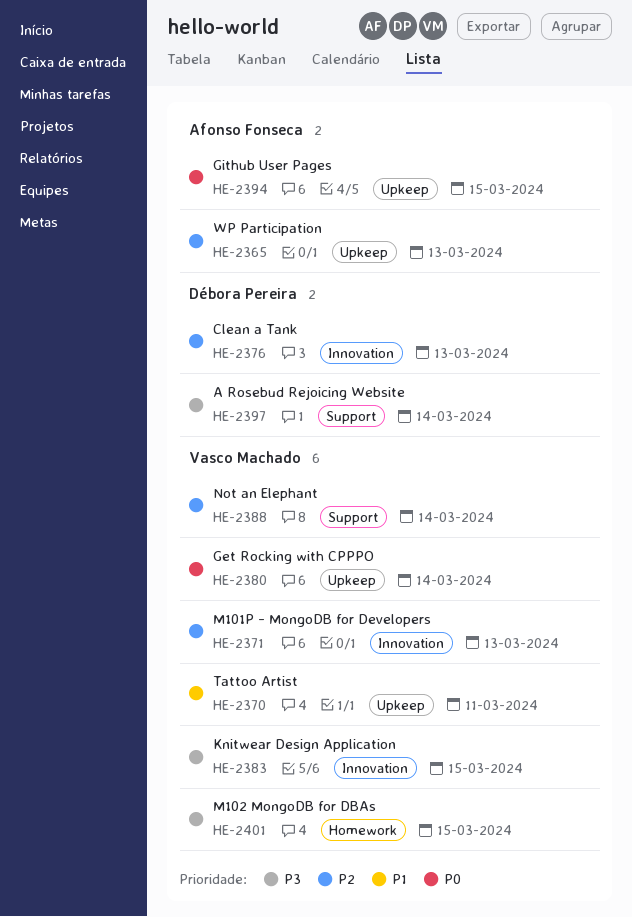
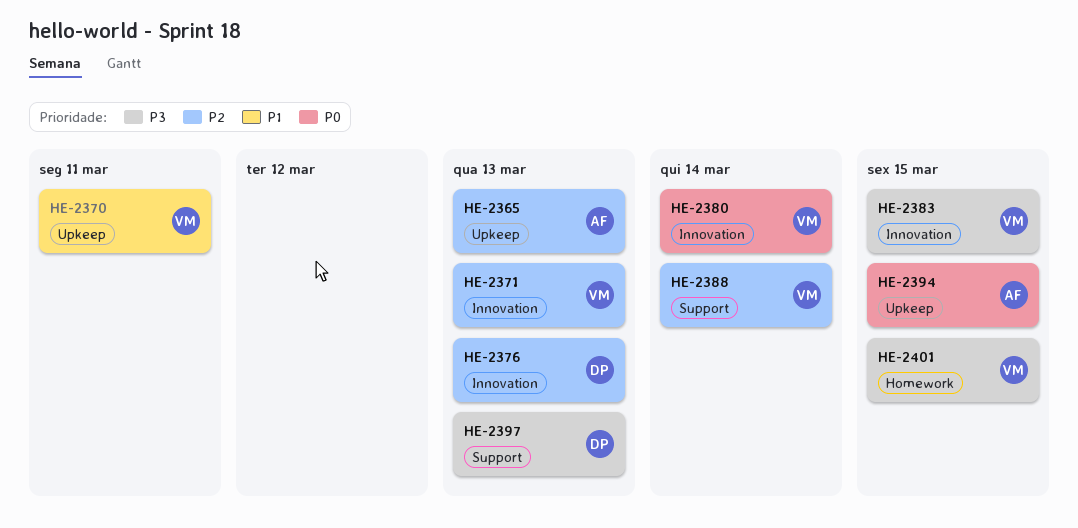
HE-2380, label: Upkeep -> Innovation
HE-2397, due: Mar 14 -> Mar 13

